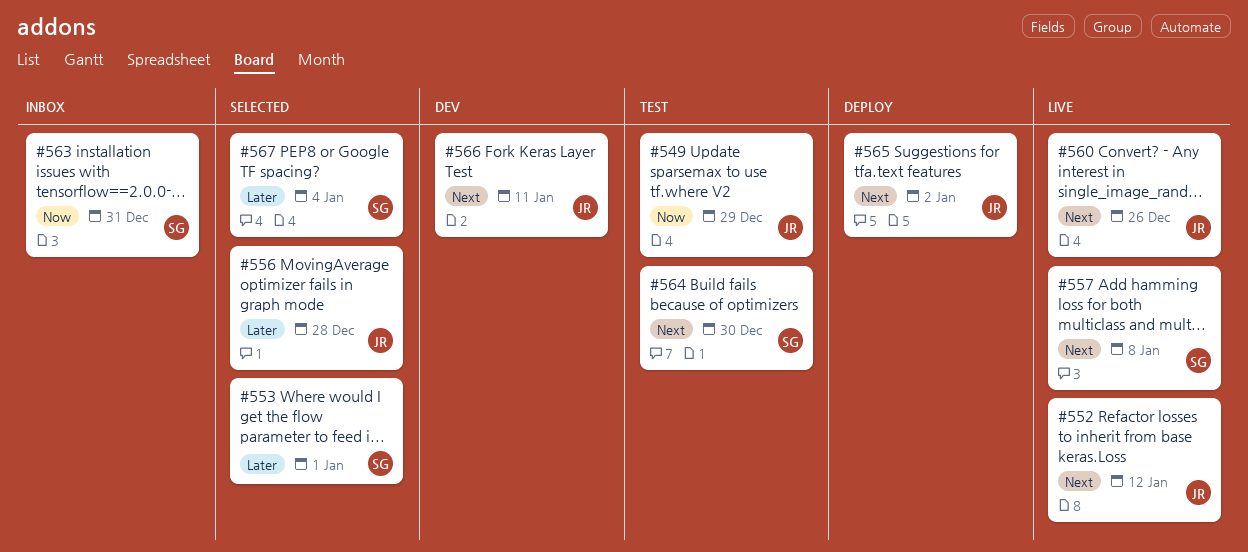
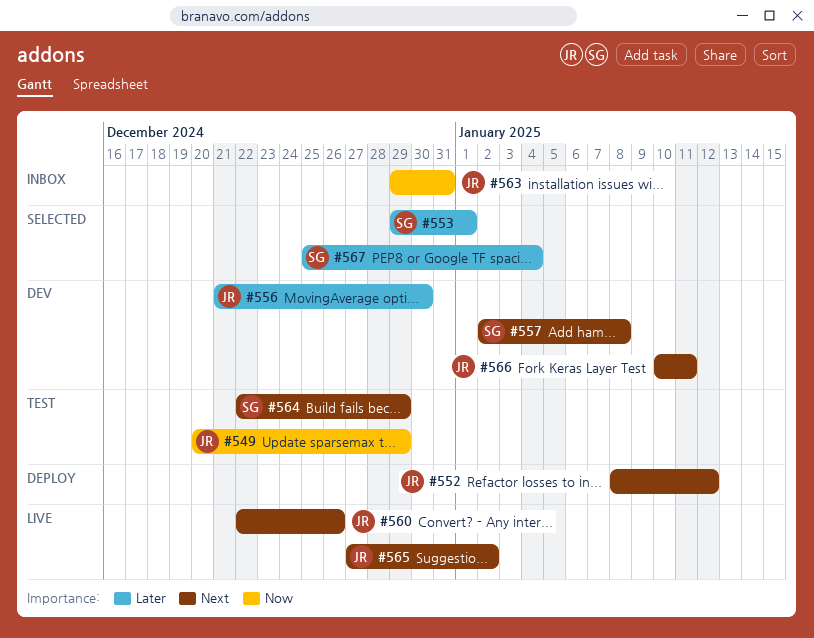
#552, status: Live -> Deploy
#556, status: Selected -> Dev
#556, due: Dec 28 -> Dec 30
#557, status: Live -> Dev
#563, owner: SG -> JR
#564, due: Dec 30 -> Dec 29
#565, status: Deploy -> Live

